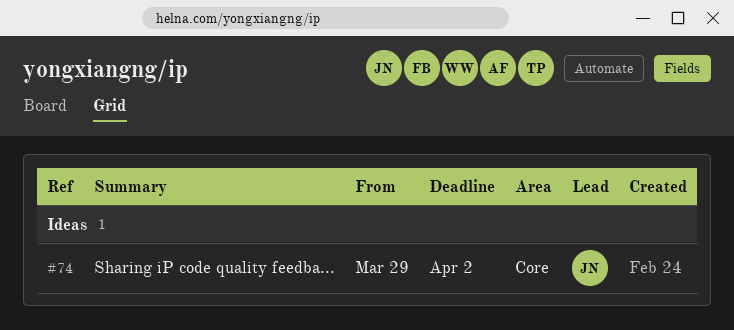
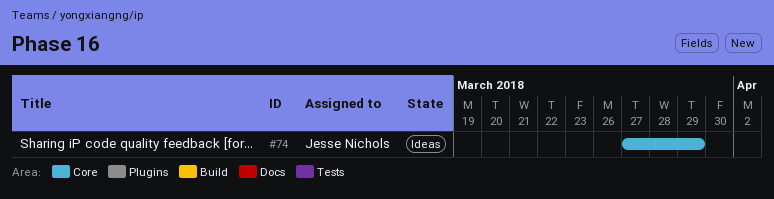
#74, start: Mar 29 -> Mar 27
#74, due: Apr 2 -> Mar 29

